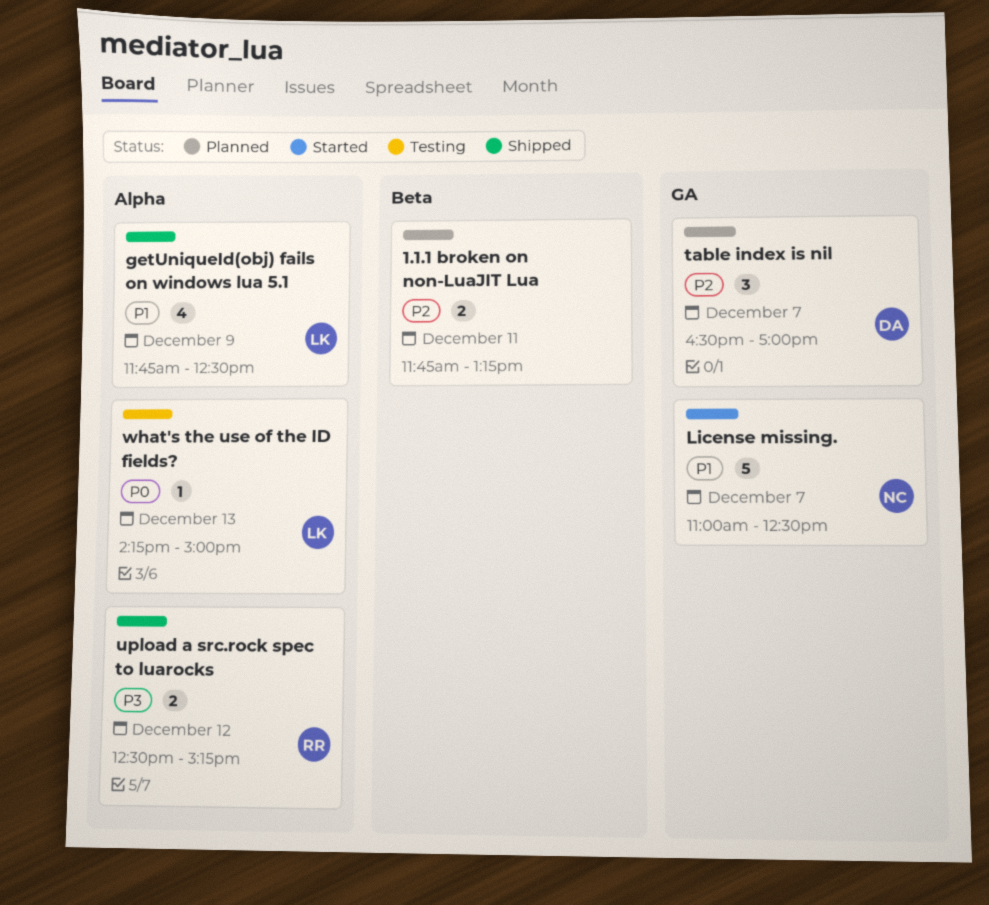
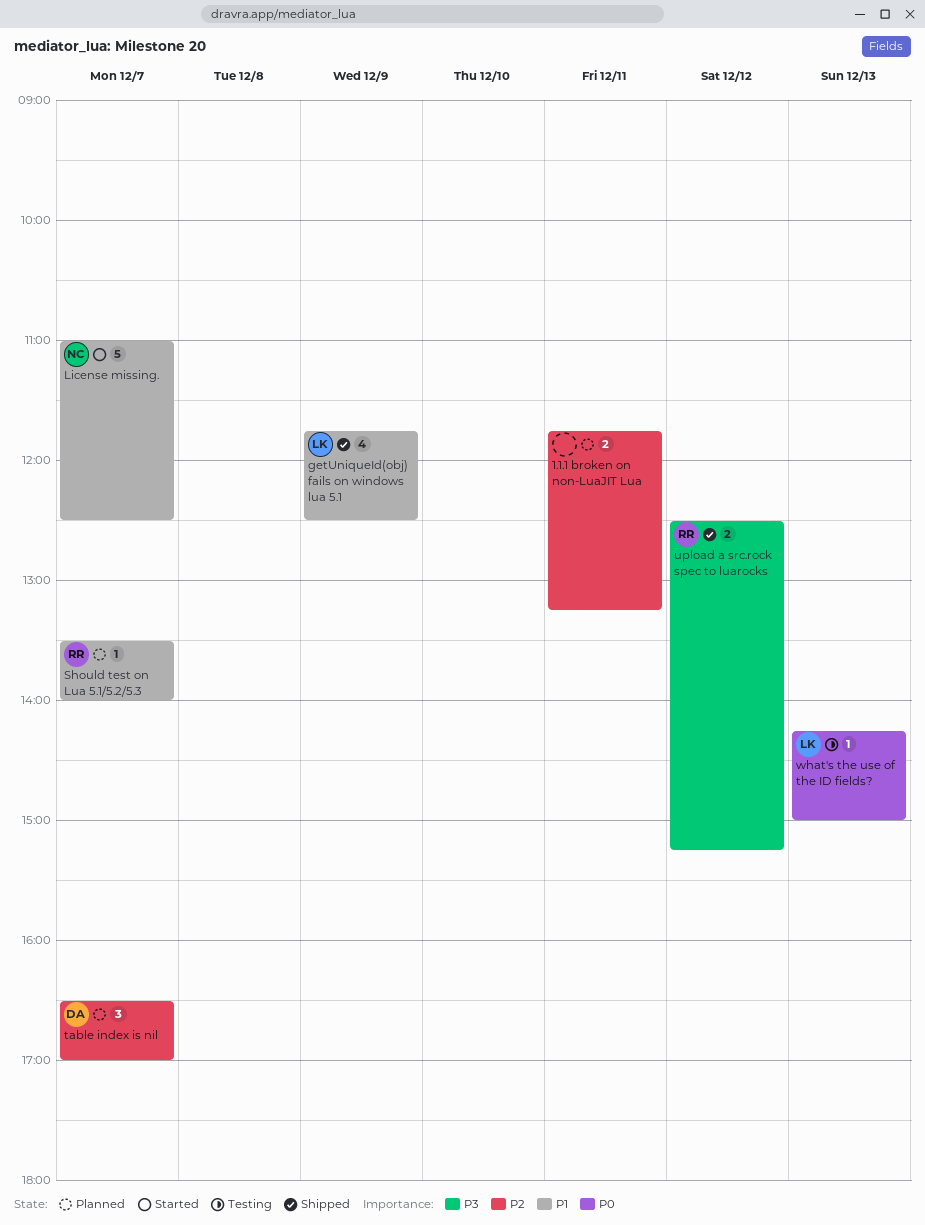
Should test on Lua 5.1/5.2/5.3: none -> present

